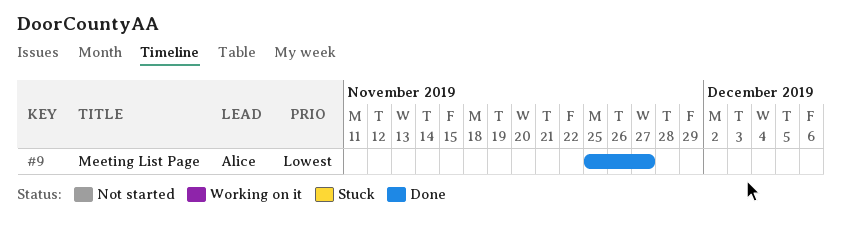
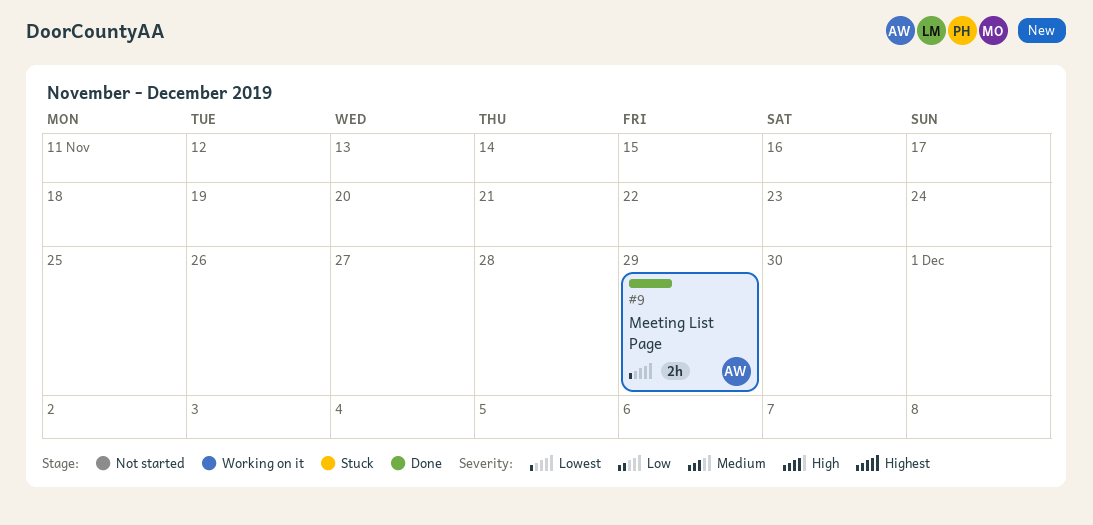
#9, due: Nov 27 -> Nov 29

